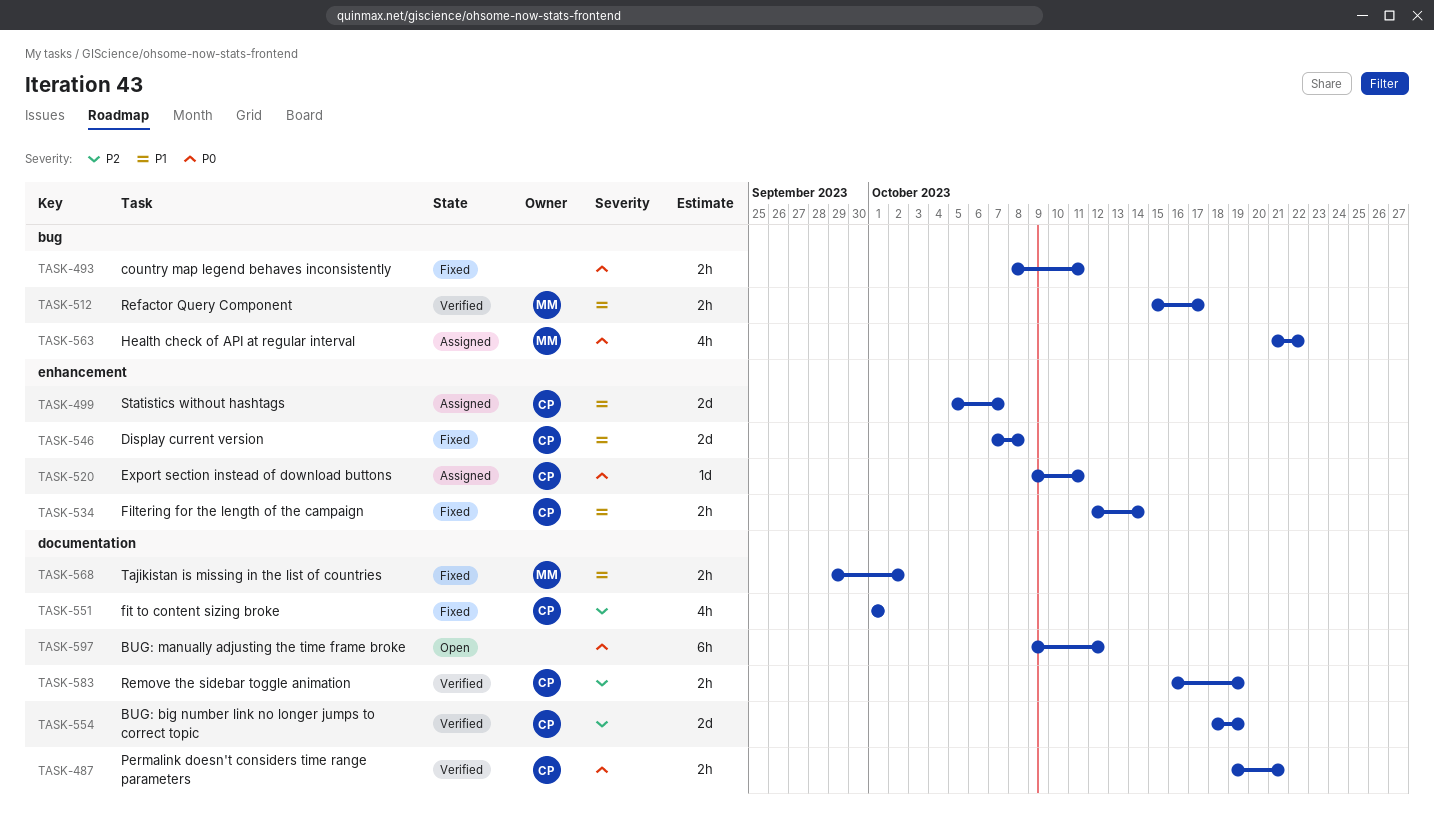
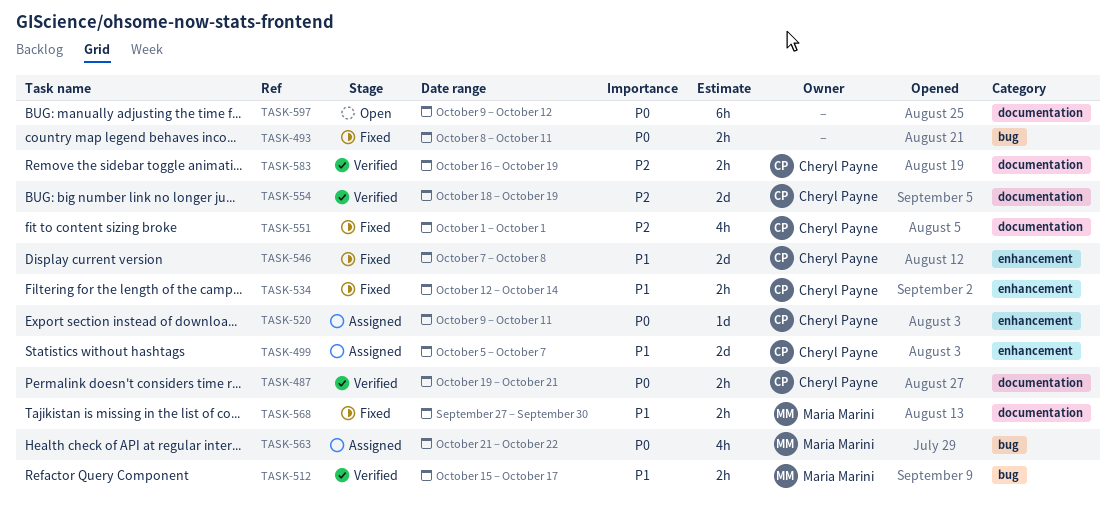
TASK-568, start: Sep 29 -> Sep 27
TASK-568, due: Oct 2 -> Sep 30

